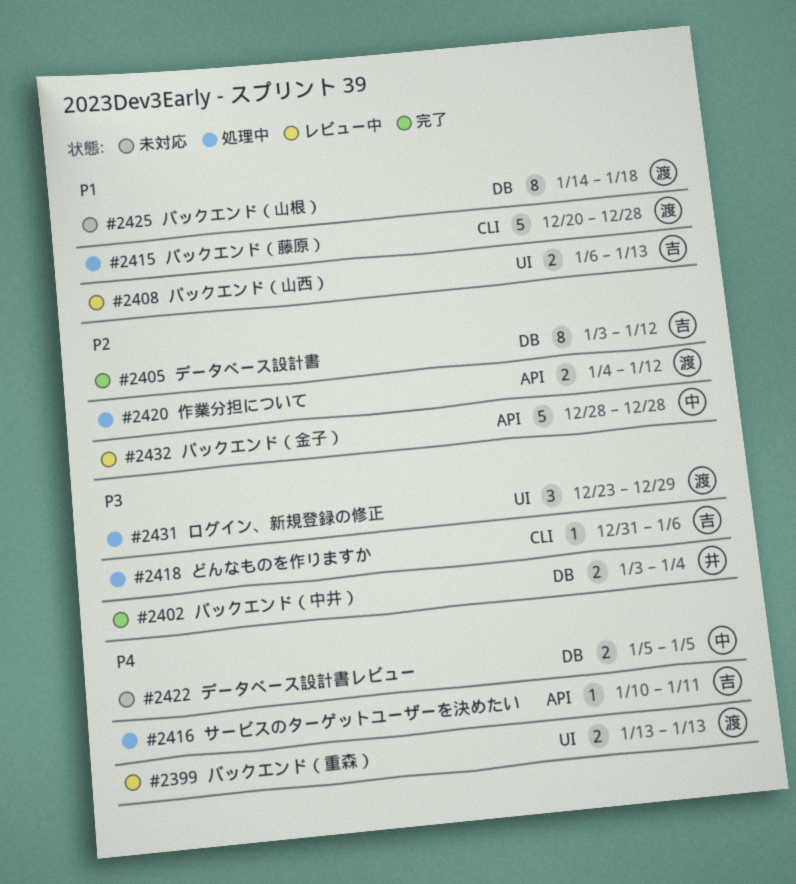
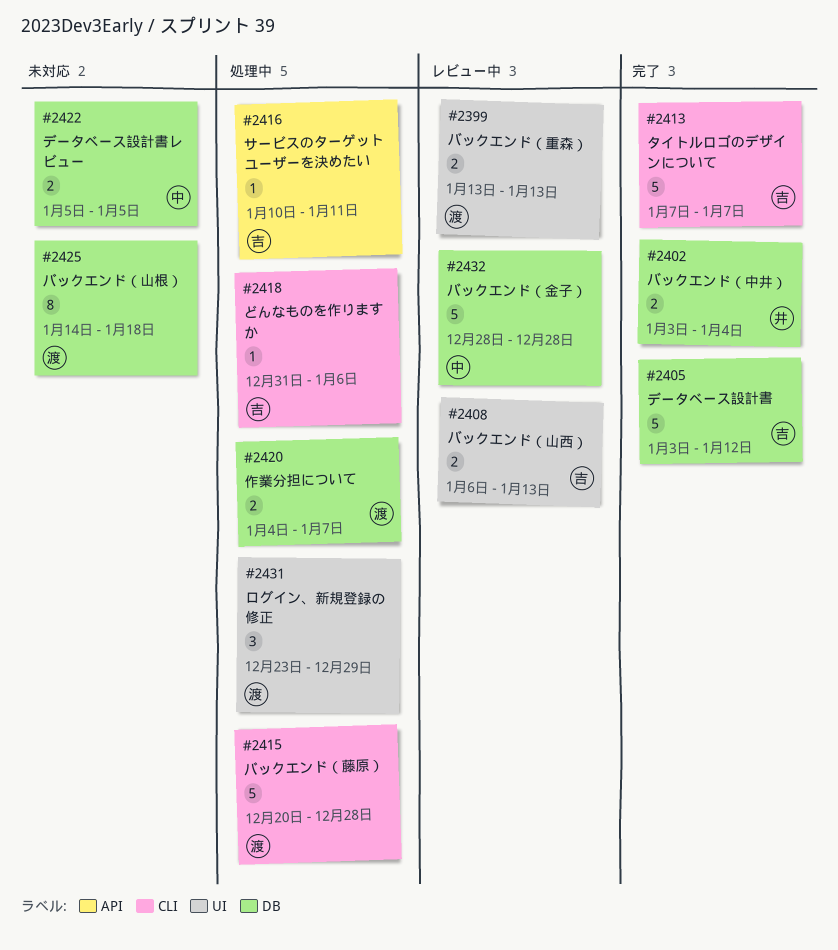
#2405, estimate: 8 -> 5
#2413: none -> present
#2420, label: API -> DB
#2420, due: Jan 12 -> Jan 7
#2432, label: API -> DB

